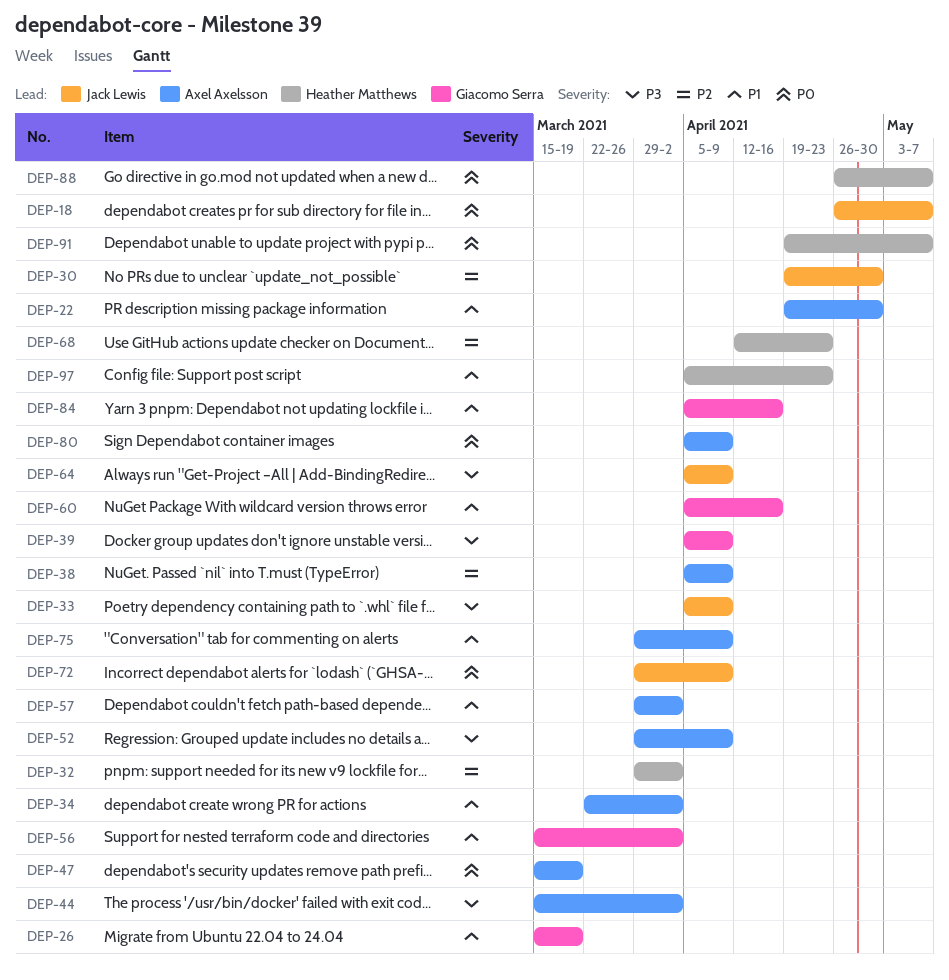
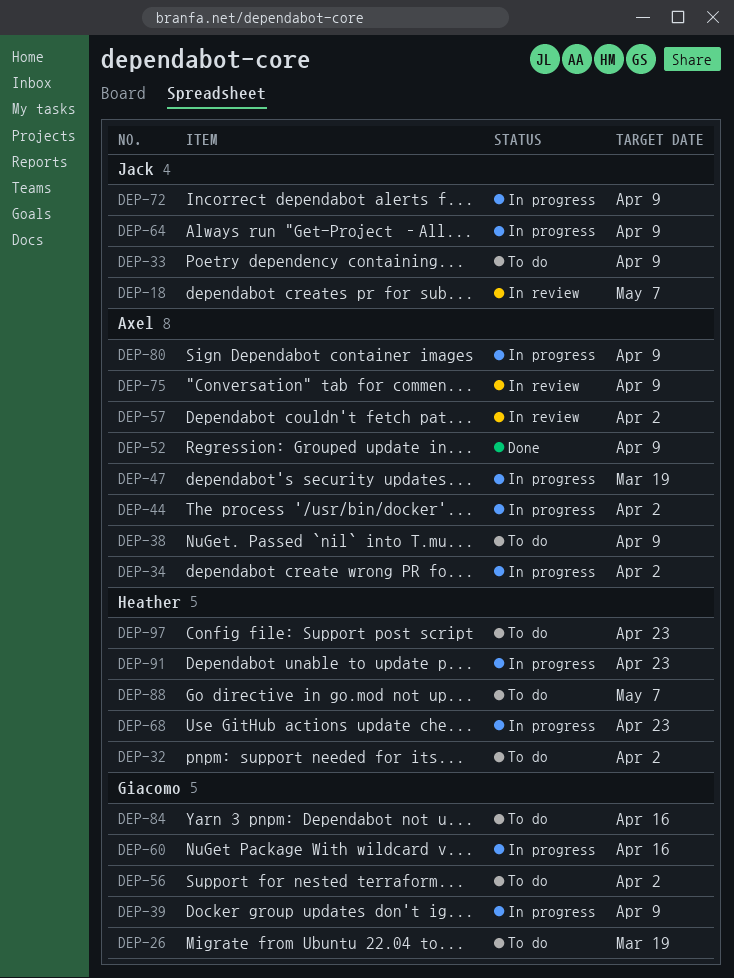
DEP-22: present -> none
DEP-30: present -> none
DEP-91, due: May 7 -> Apr 23

